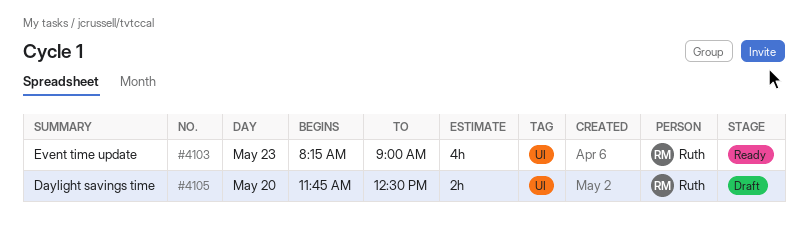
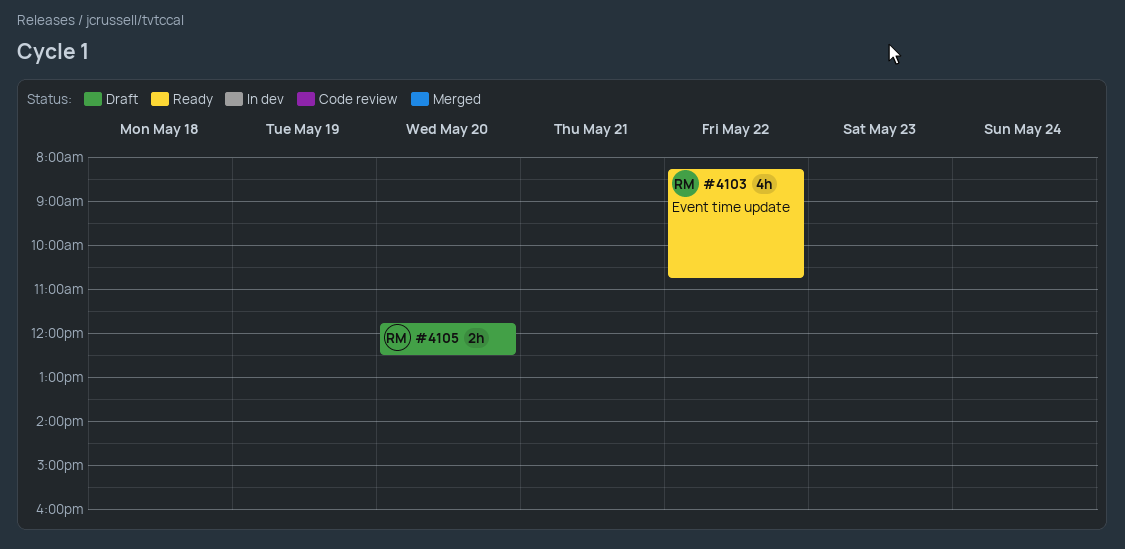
#4103, day: May 23 -> May 22
#4103, ends: 09:00 -> 10:45

